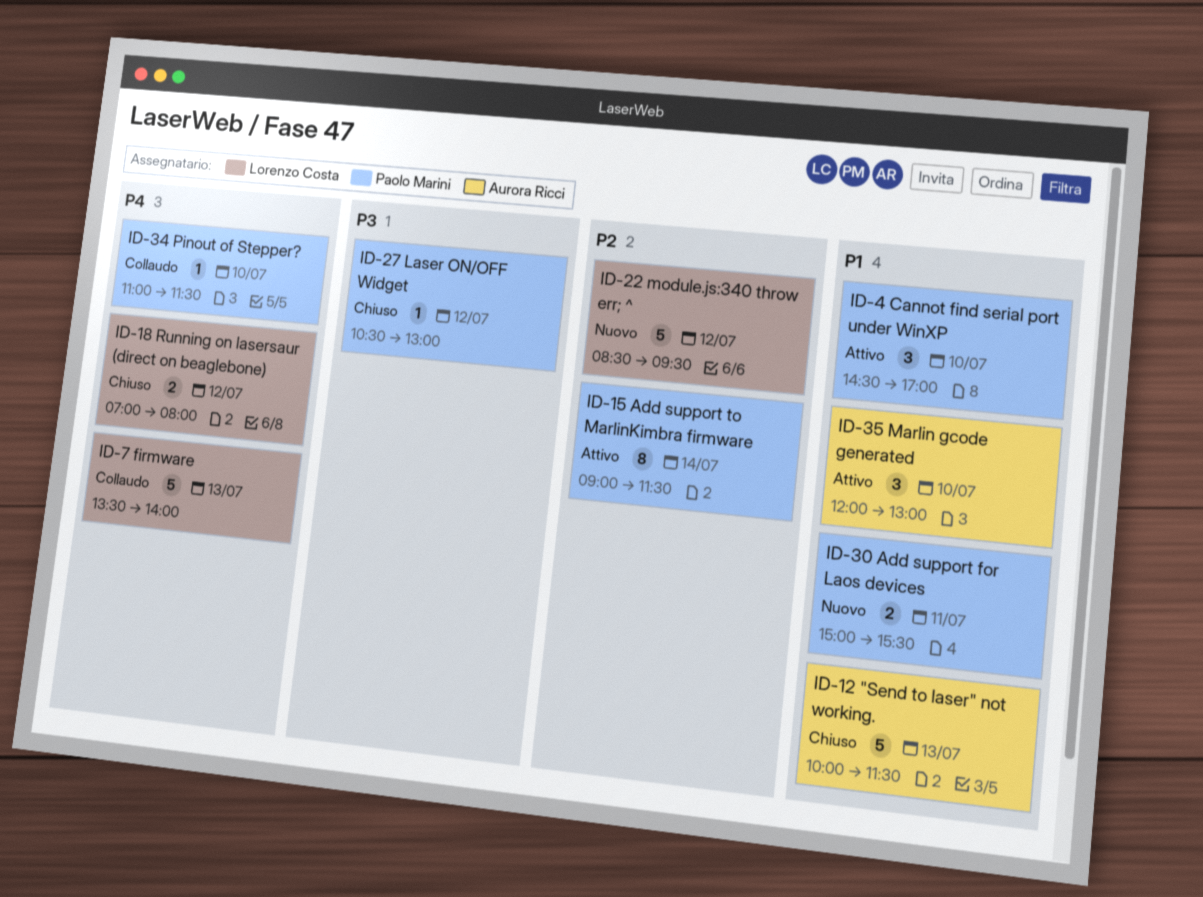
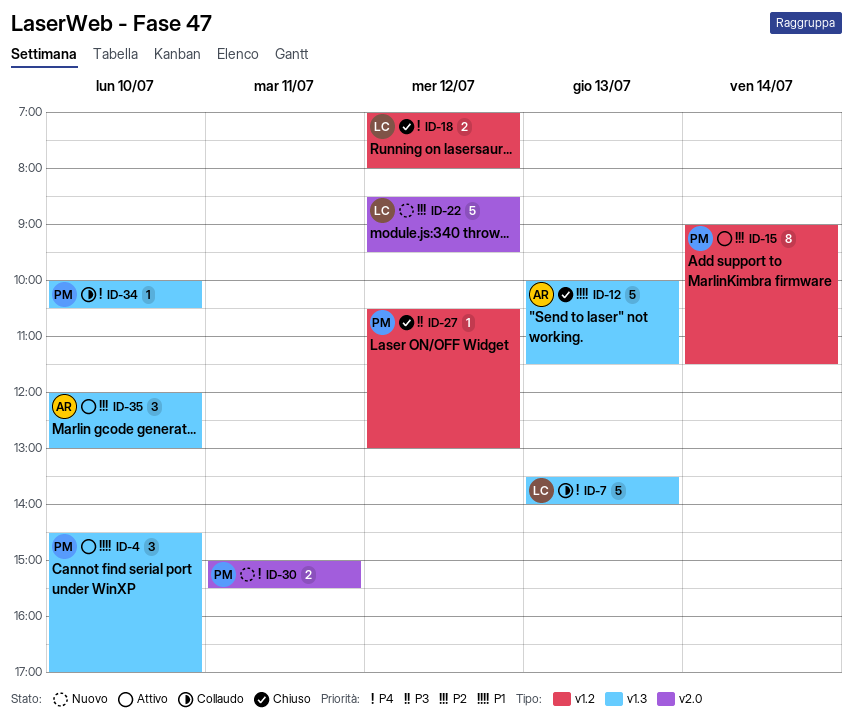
ID-30, priority: P1 -> P4
ID-34, begins: 11:00 -> 10:00
ID-34, ends: 11:30 -> 10:30
ID-35, priority: P1 -> P2

